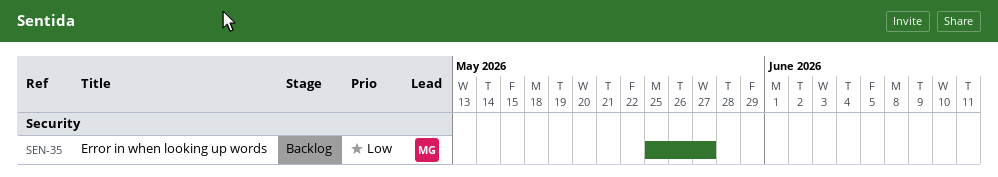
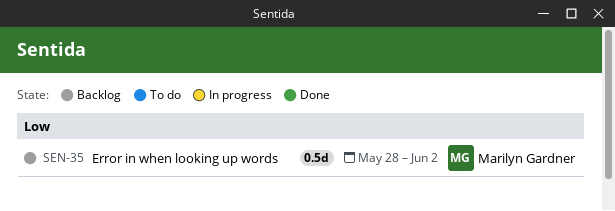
SEN-35, start: May 25 -> May 28
SEN-35, due: May 27 -> Jun 2

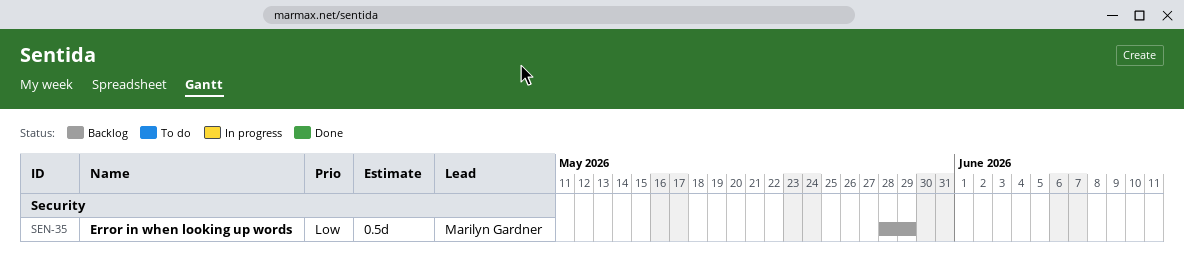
SEN-35, due: Jun 2 -> May 29

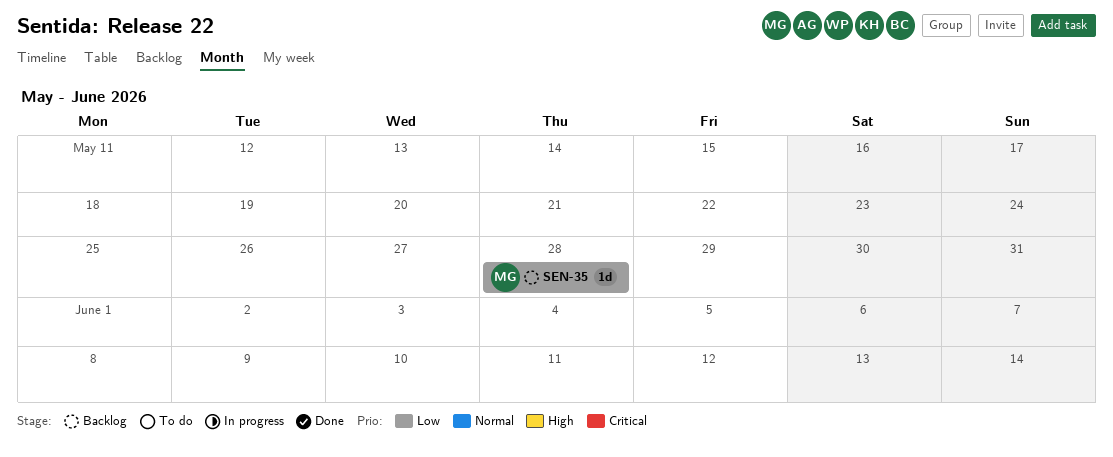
SEN-35, estimate: 0.5d -> 1d
SEN-35, due: May 29 -> May 28

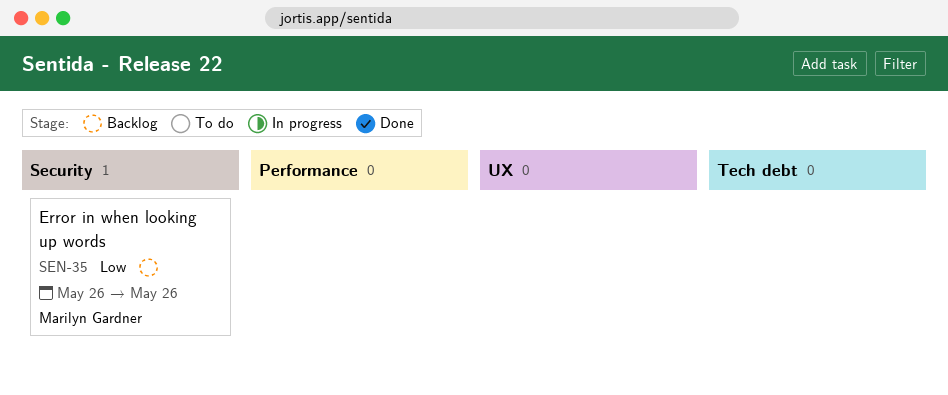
SEN-35, start: May 28 -> May 26
SEN-35, due: May 28 -> May 26

